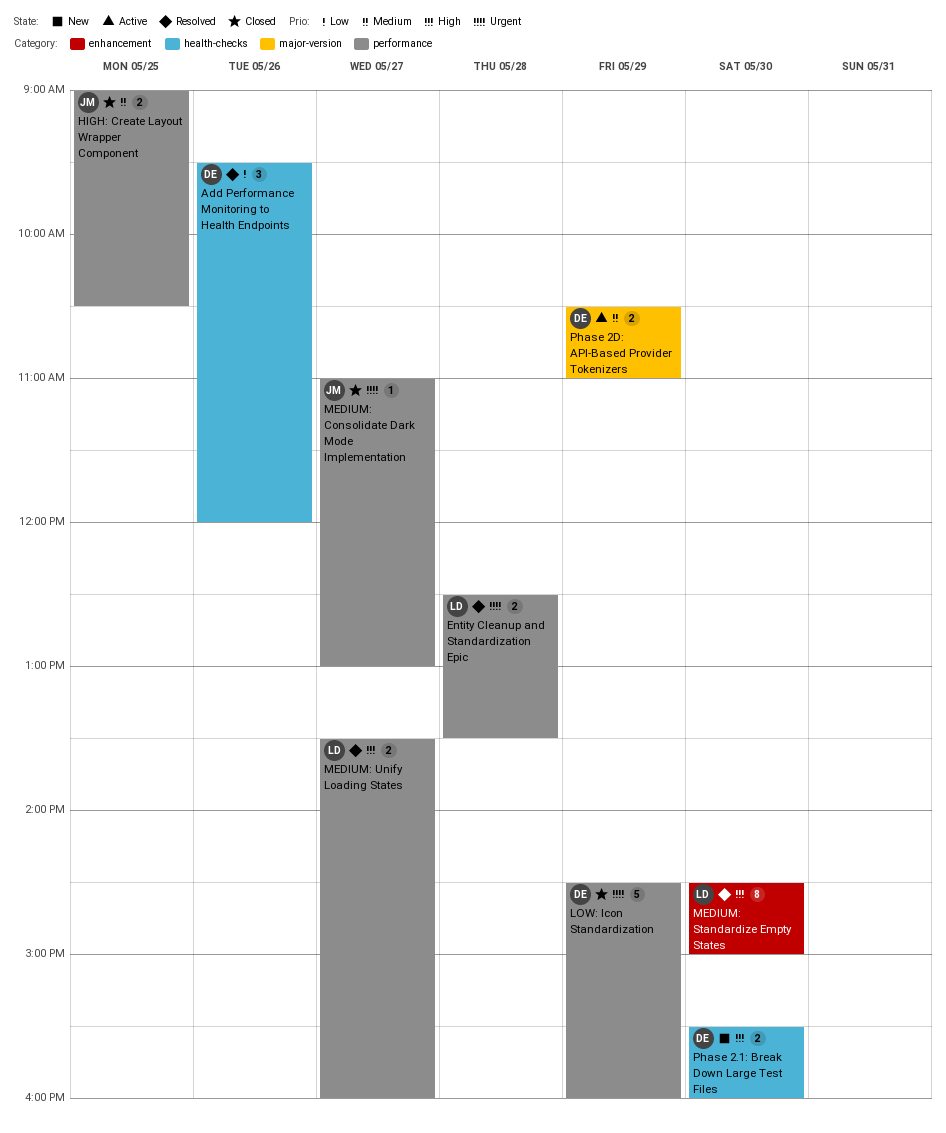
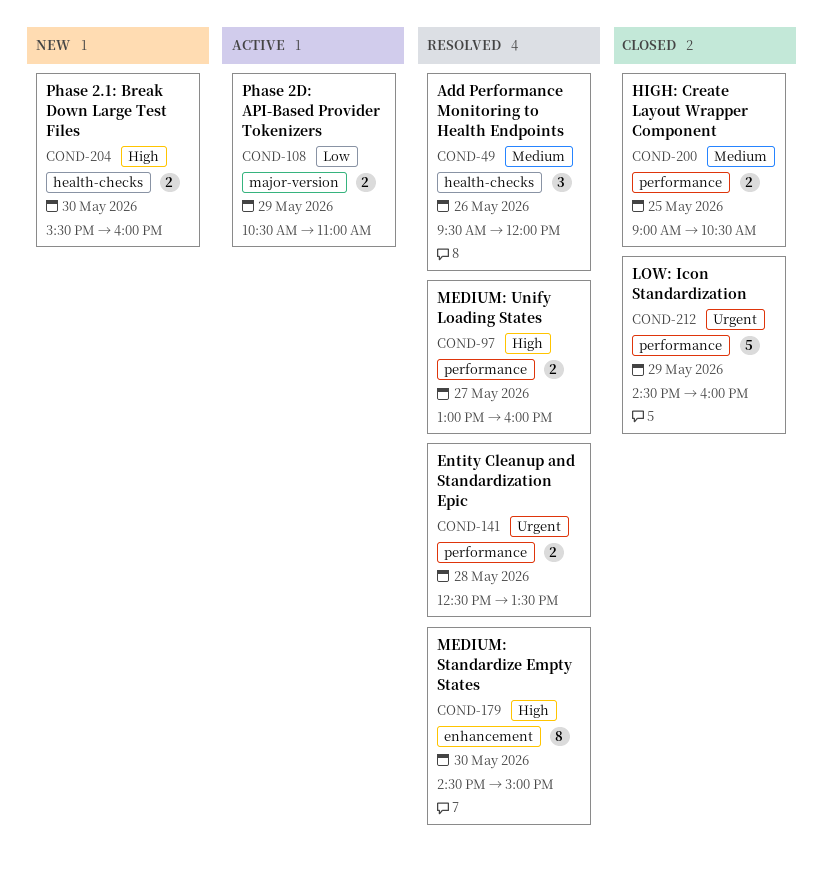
Add Performance Monitoring to Health Endpoints, priority: Low -> Medium
MEDIUM: Consolidate Dark Mode Implementation: present -> none
MEDIUM: Unify Loading States, begins: 13:30 -> 13:00
Phase 2D: API-Based Provider Tokenizers, priority: Medium -> Low

